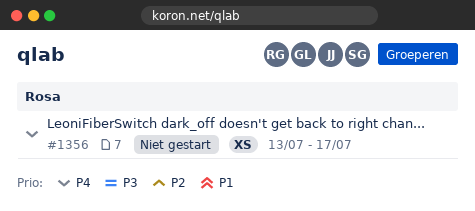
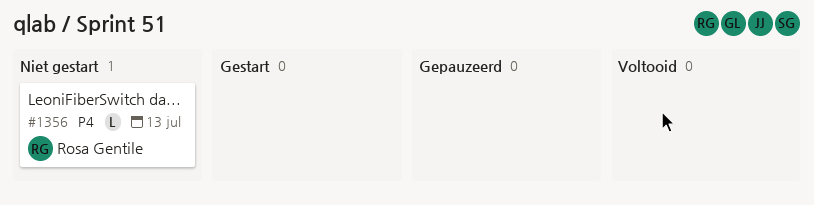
#1356, estimate: XS -> L
#1356, due: Jul 17 -> Jul 13

